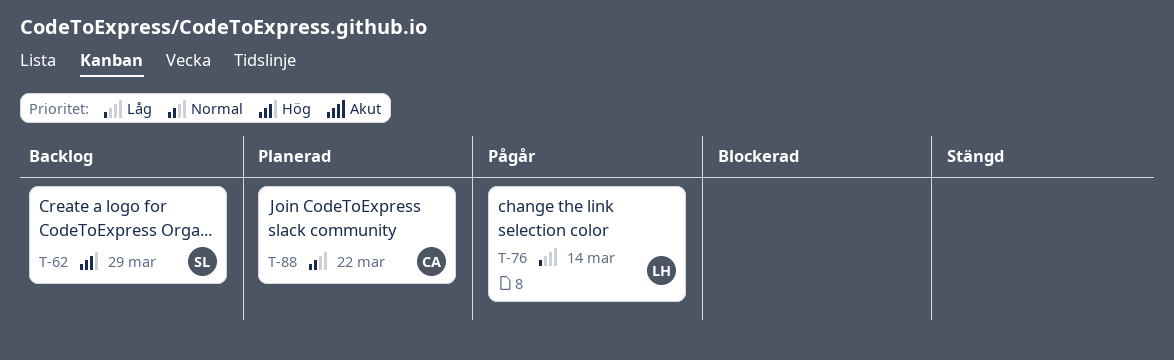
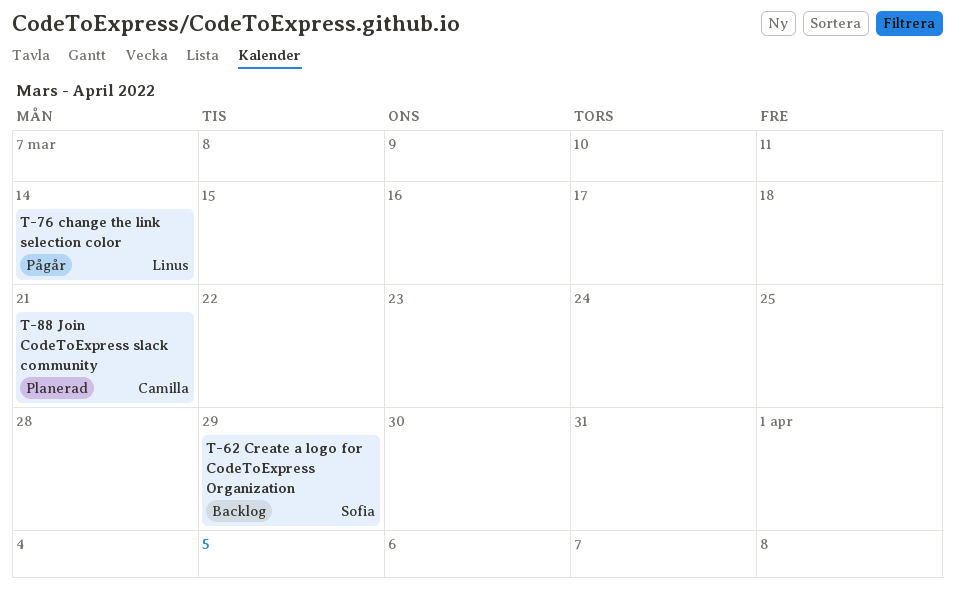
T-88, due: Mar 22 -> Mar 21

